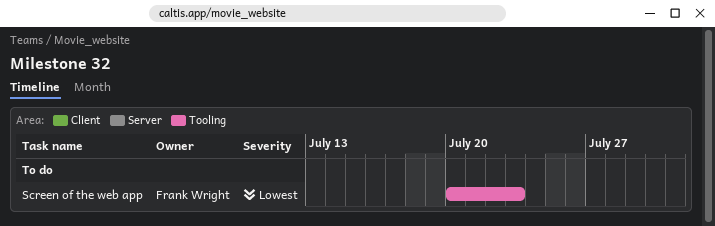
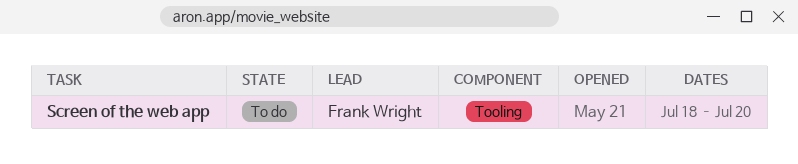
Screen of the web app, start: Jul 20 -> Jul 18
Screen of the web app, due: Jul 23 -> Jul 20

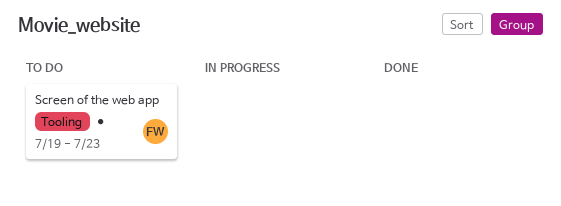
Screen of the web app, start: Jul 18 -> Jul 19
Screen of the web app, due: Jul 20 -> Jul 23

